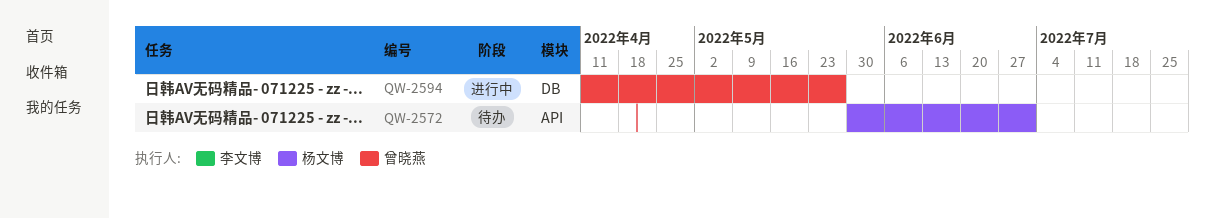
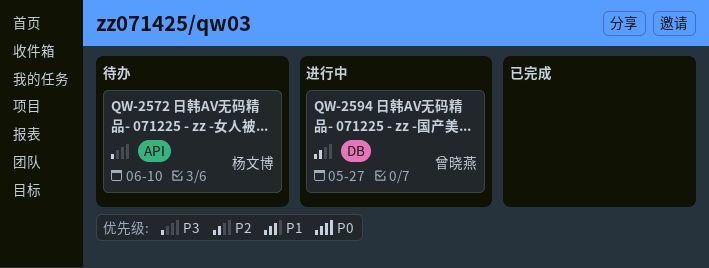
QW-2572, due: Jul 1 -> Jun 10

